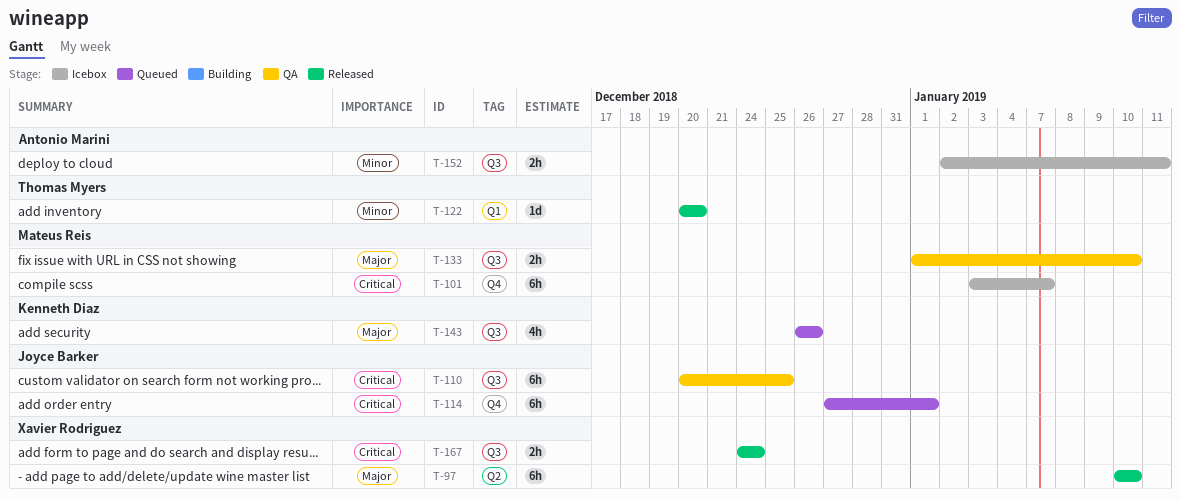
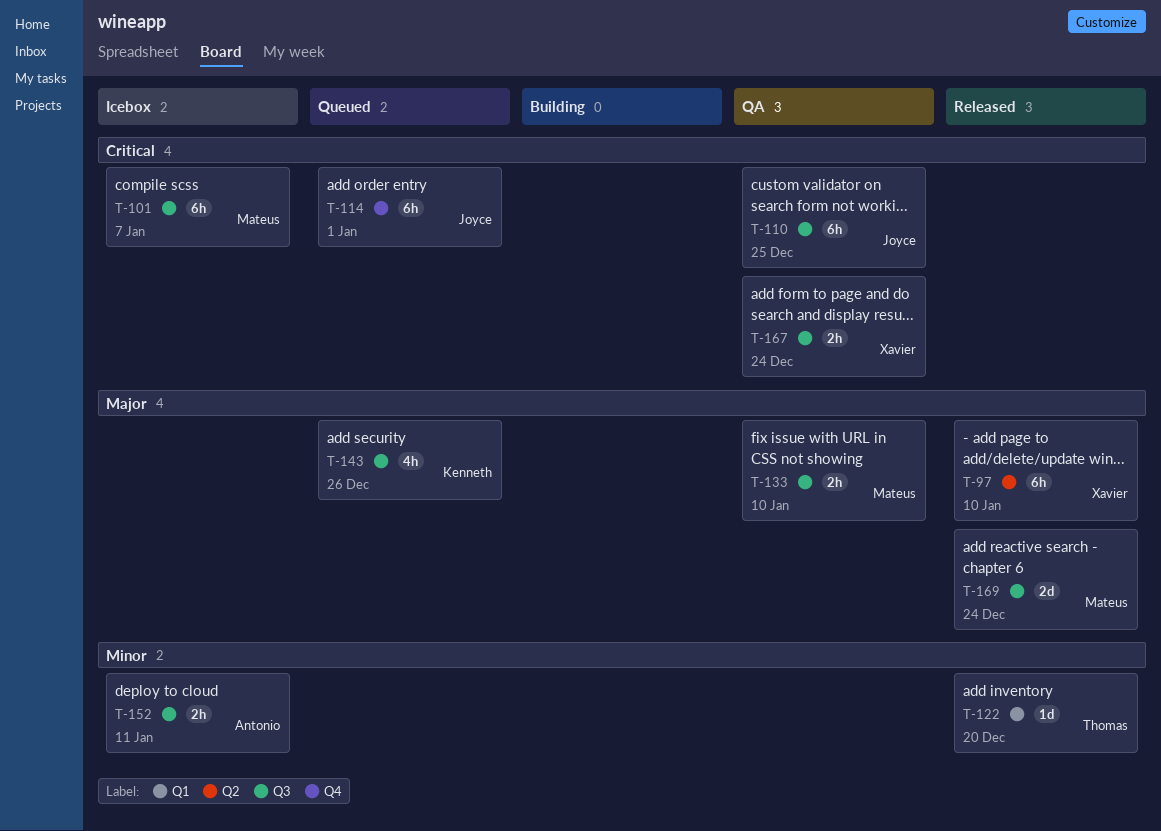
T-101, label: Q4 -> Q3
T-167, status: Released -> QA
T-169: none -> present

